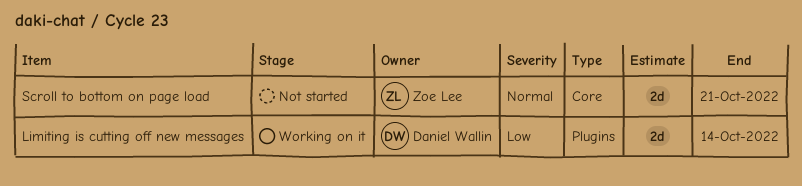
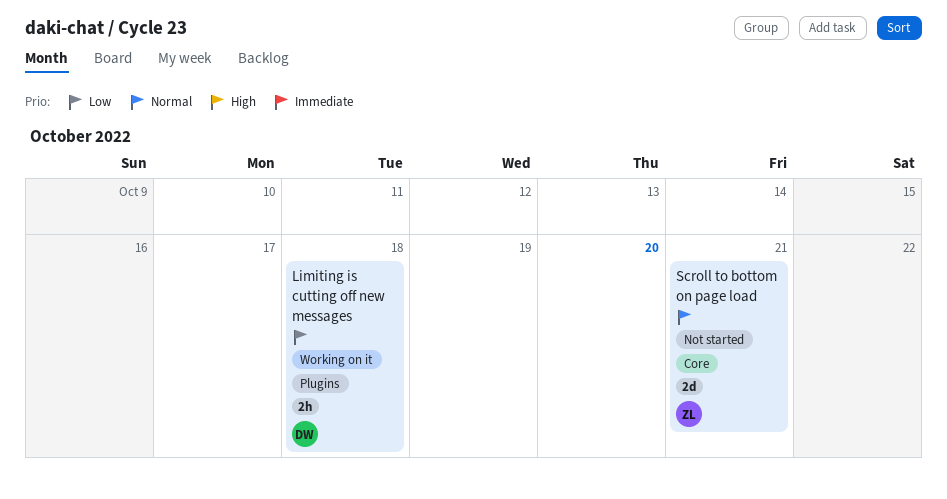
Limiting is cutting off new messages, estimate: 2d -> 2h
Limiting is cutting off new messages, due: Oct 14 -> Oct 18

